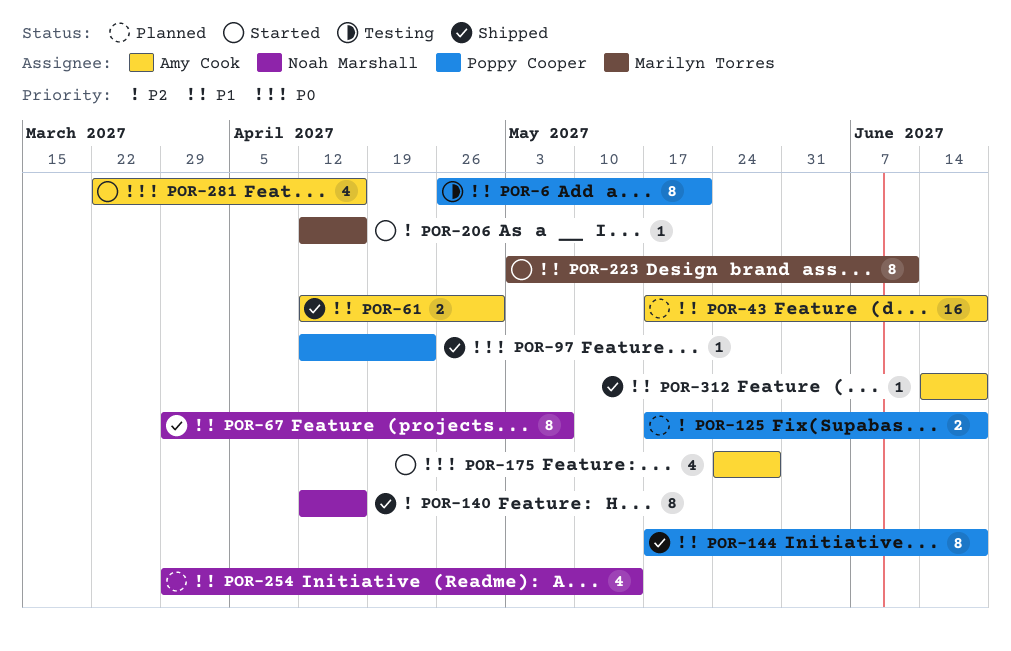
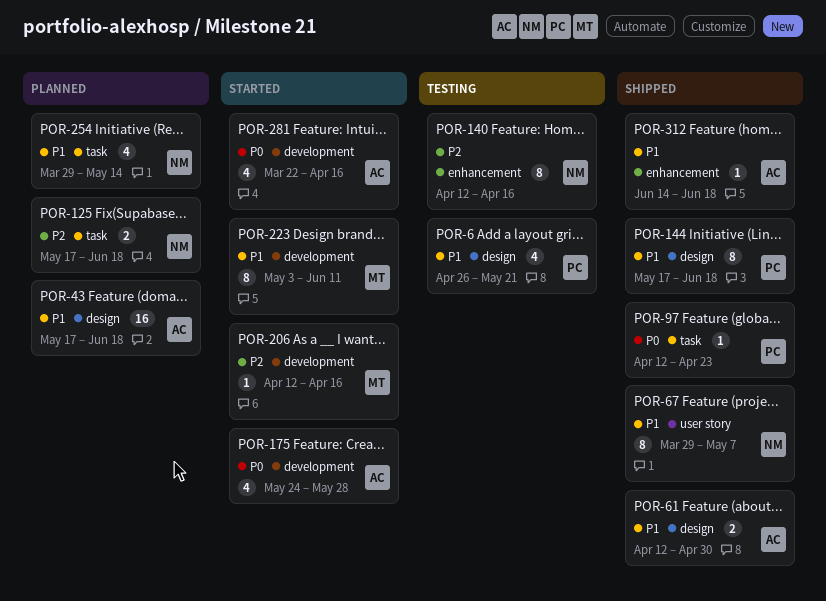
POR-6, estimate: 8 -> 4
POR-125, owner: Poppy Cooper -> Noah Marshall
POR-140, status: Shipped -> Testing

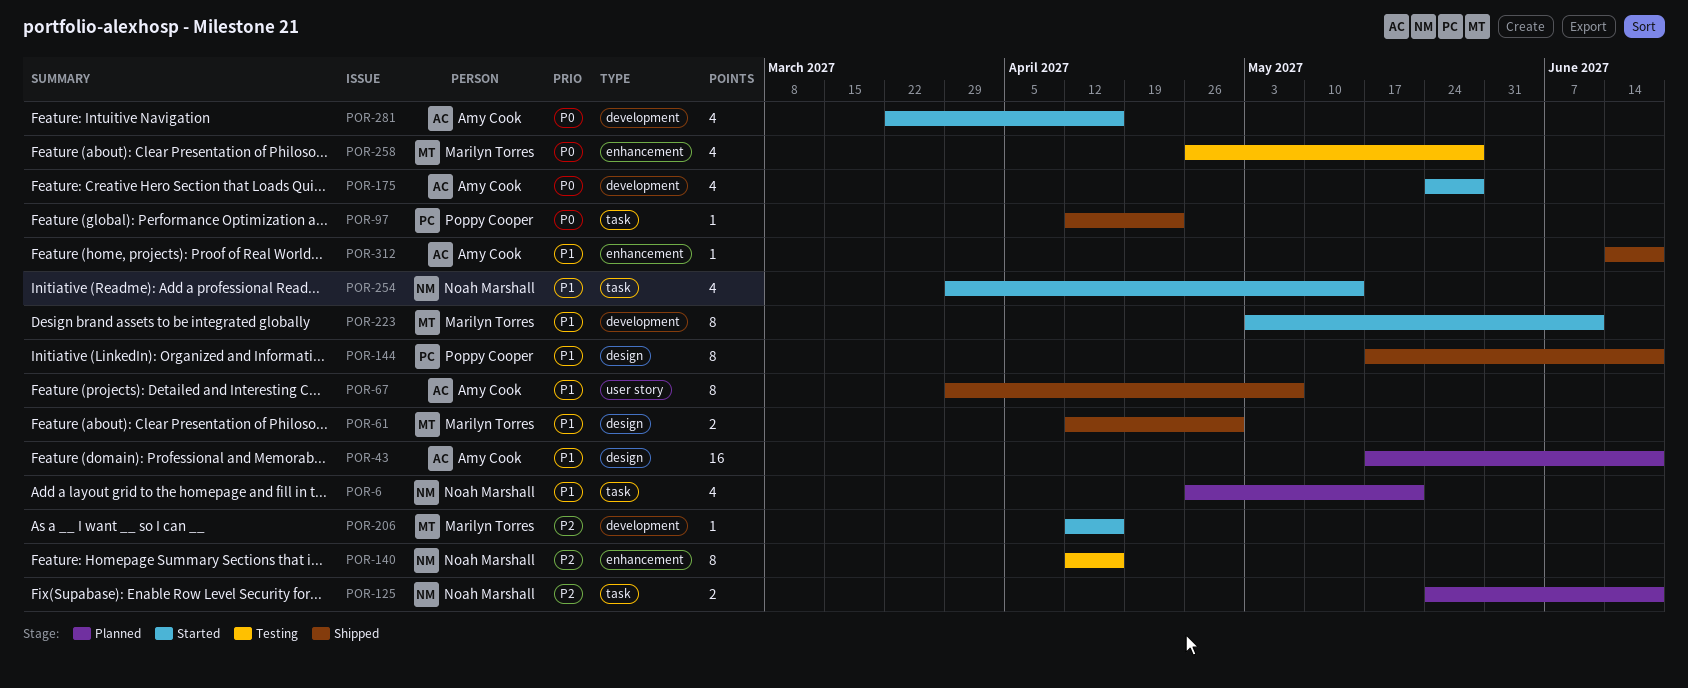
POR-6, status: Testing -> Planned
POR-6, owner: Poppy Cooper -> Noah Marshall
POR-6, label: design -> task
POR-61, owner: Amy Cook -> Marilyn Torres
POR-67, owner: Noah Marshall -> Amy Cook
POR-125, start: May 17 -> May 24
POR-254, status: Planned -> Started
POR-258: none -> present

